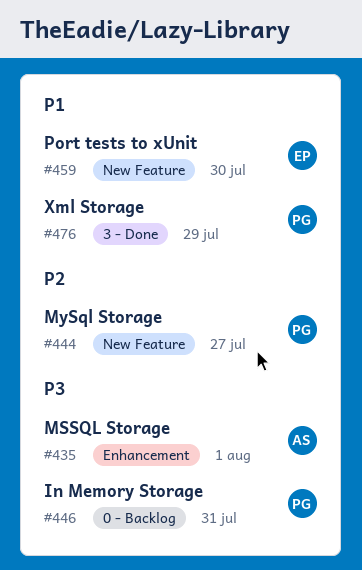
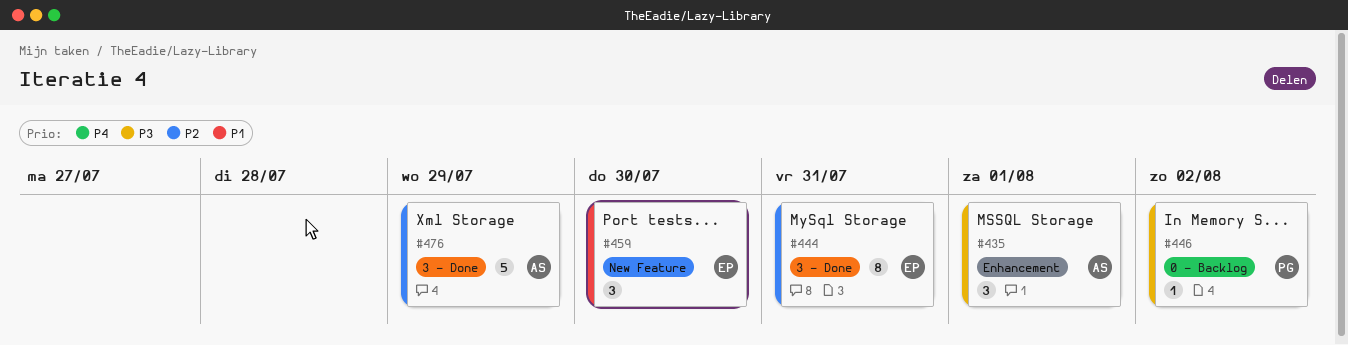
#444, owner: PG -> EP
#444, label: New Feature -> 3 - Done
#444, due: Jul 27 -> Jul 31
#446, due: Jul 31 -> Aug 2
#476, owner: PG -> AS
#476, priority: P1 -> P2

